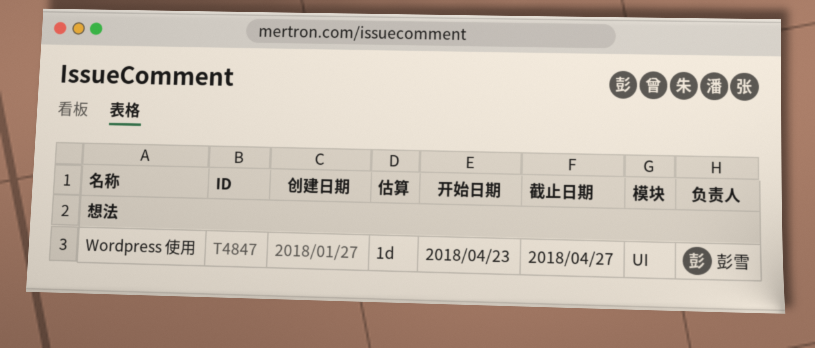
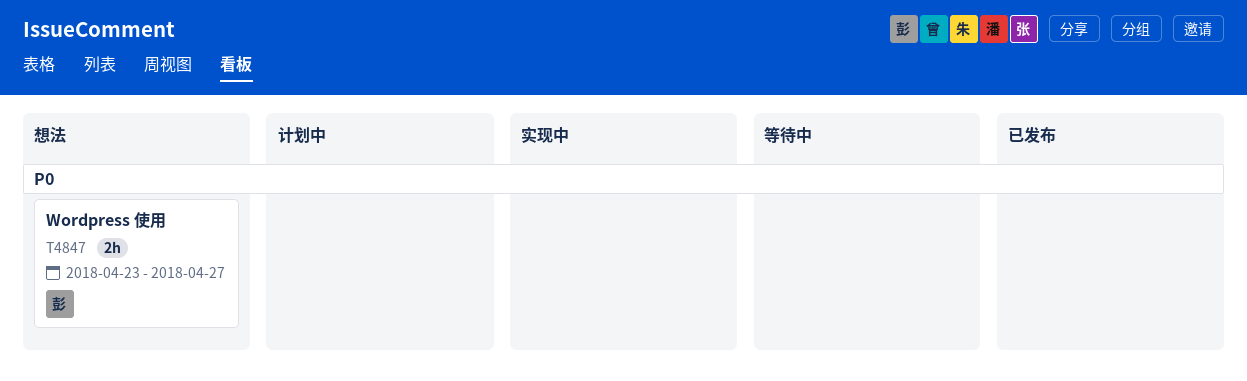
T4847, estimate: 1d -> 2h

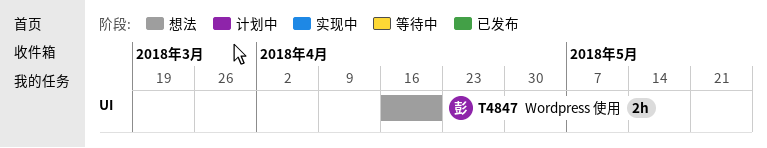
T4847, start: Apr 23 -> Apr 16
T4847, due: Apr 27 -> Apr 20

